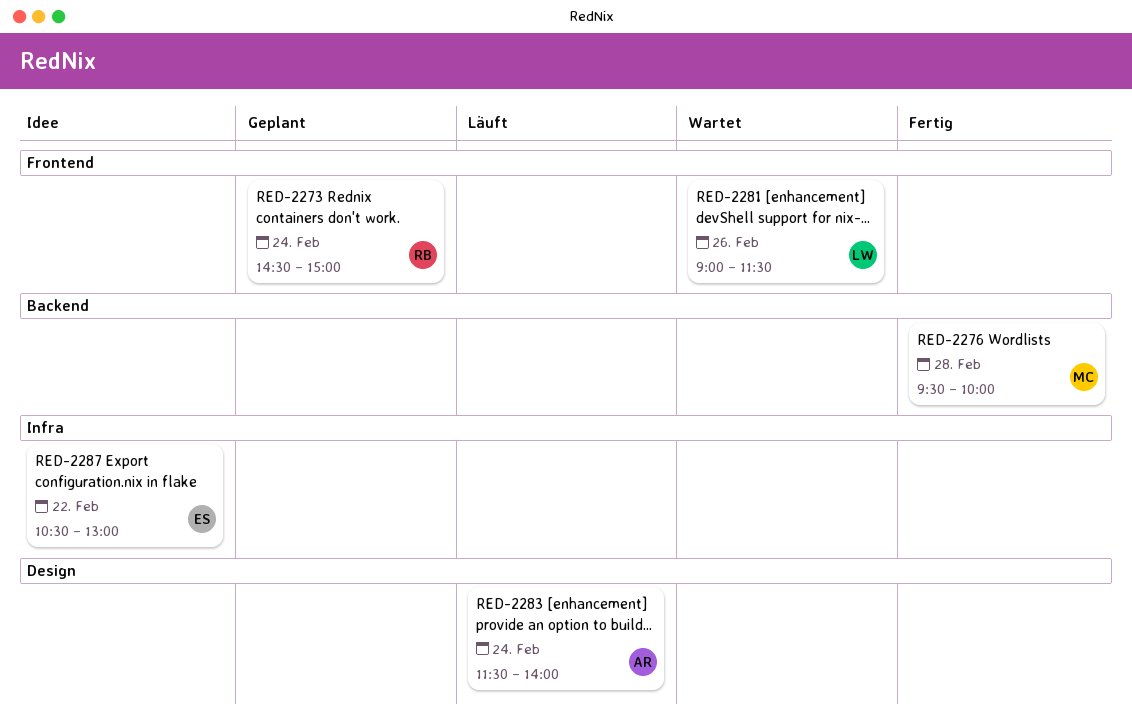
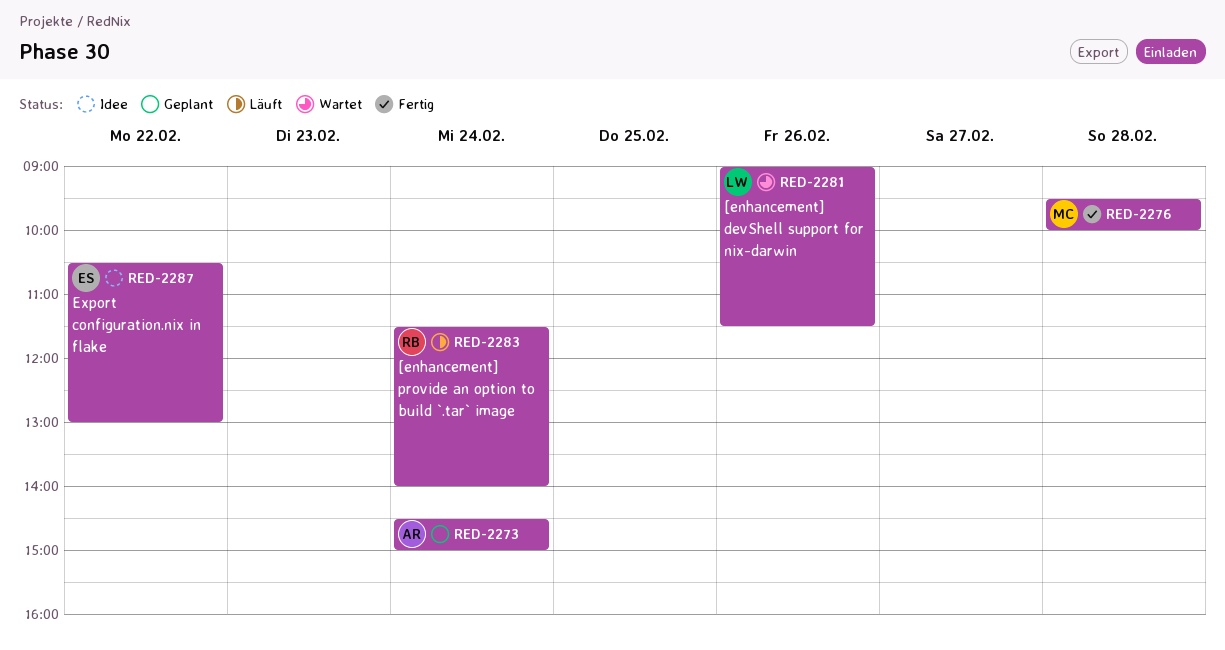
RED-2273, owner: RB -> AR
RED-2283, owner: AR -> RB

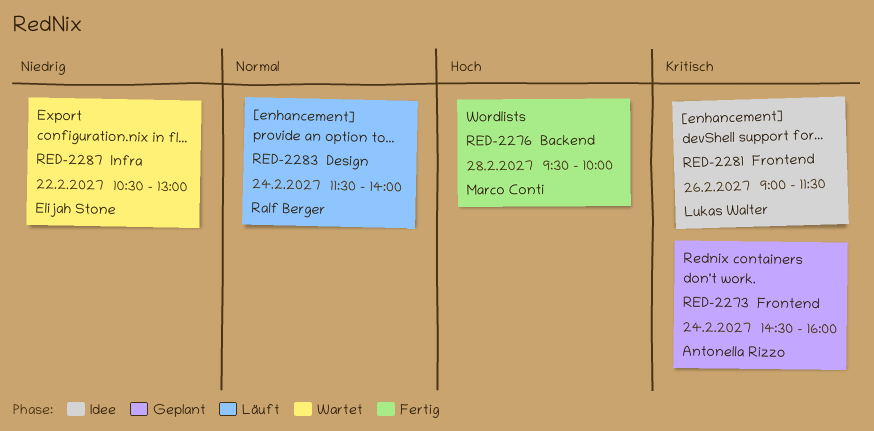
RED-2273, ends: 15:00 -> 16:00
RED-2281, status: Wartet -> Idee
RED-2287, status: Idee -> Wartet

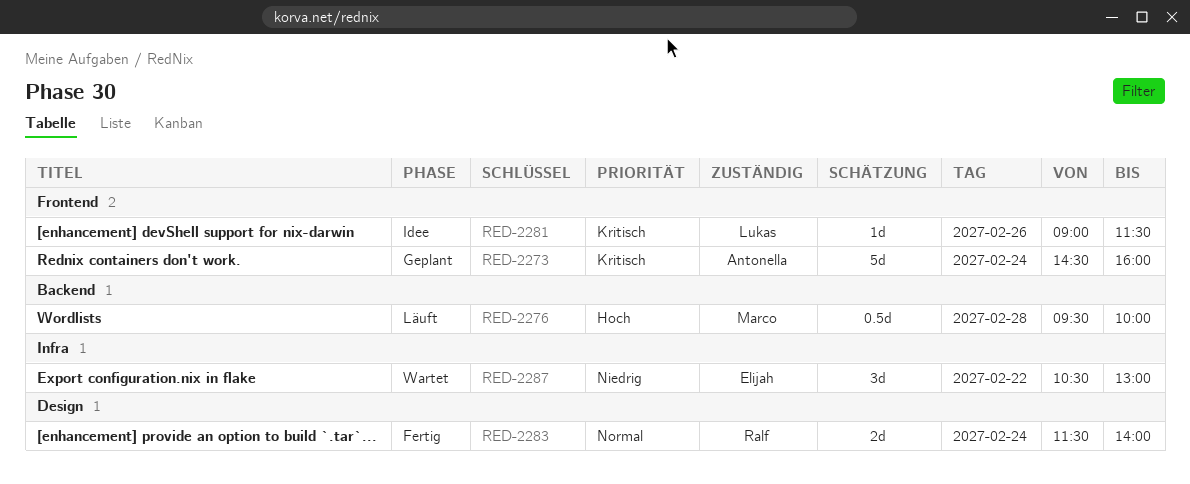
RED-2276, status: Fertig -> Läuft
RED-2283, status: Läuft -> Fertig

